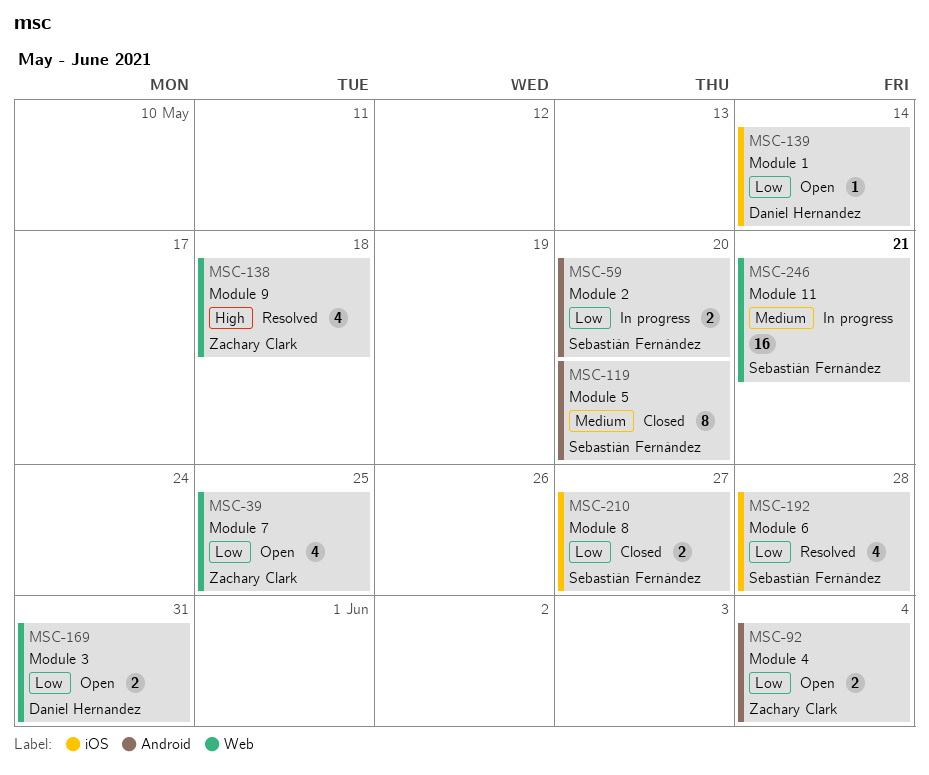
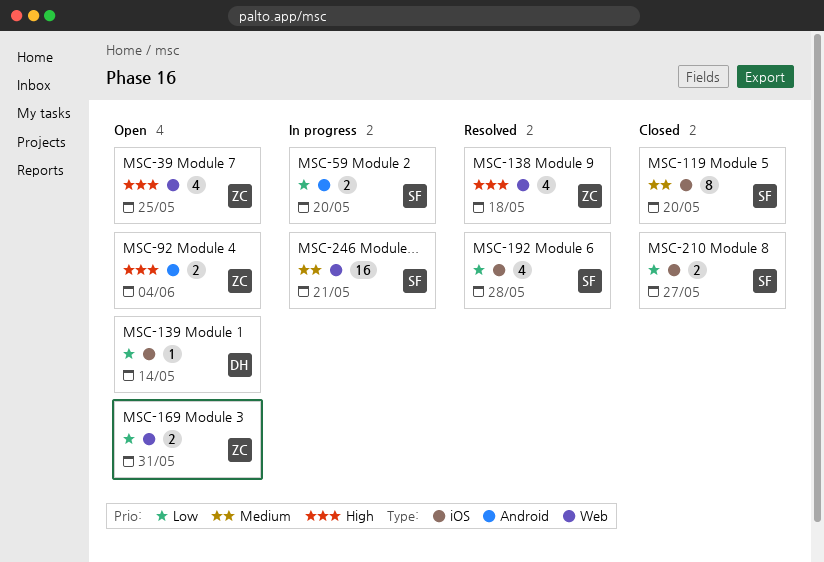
MSC-39, priority: Low -> High
MSC-92, priority: Low -> High
MSC-119, label: Android -> iOS
MSC-169, owner: Daniel Hernandez -> Zachary Clark

